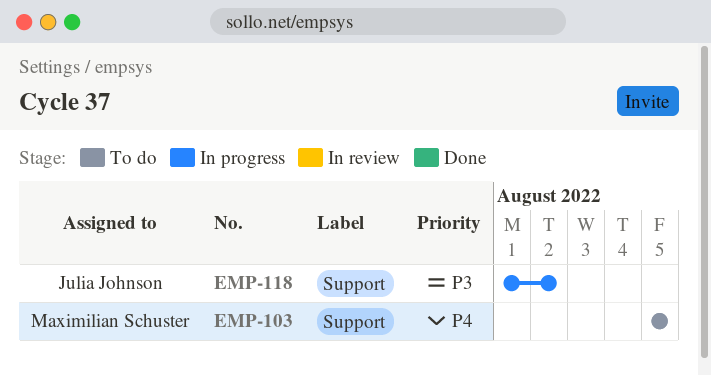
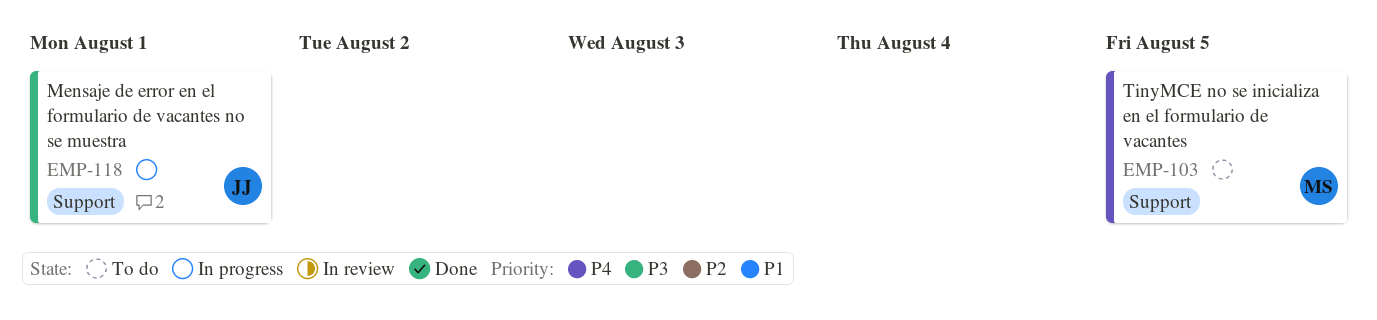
EMP-118, due: Aug 2 -> Aug 1

